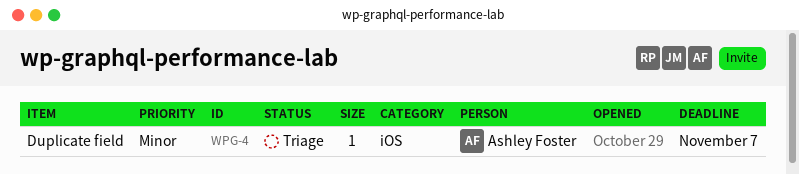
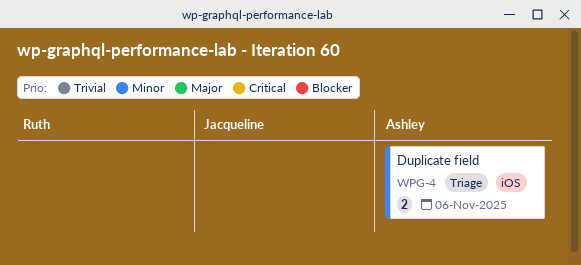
WPG-4, estimate: 1 -> 2
WPG-4, due: Nov 7 -> Nov 6

